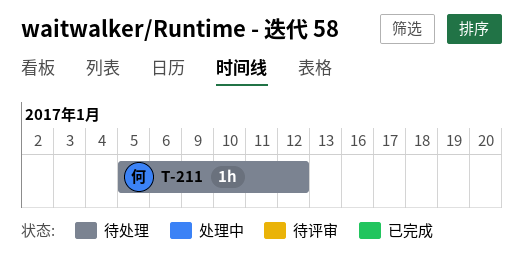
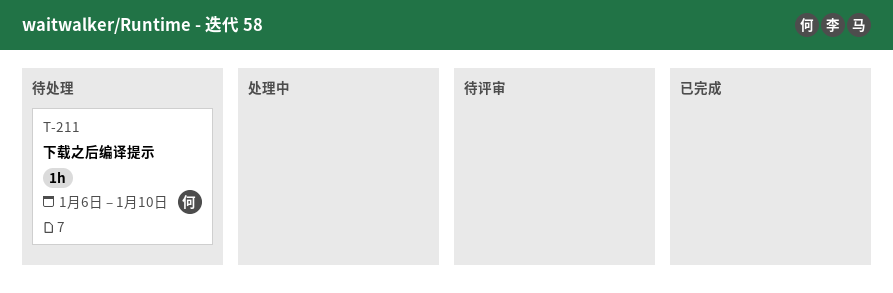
T-211, start: Jan 5 -> Jan 6
T-211, due: Jan 12 -> Jan 10

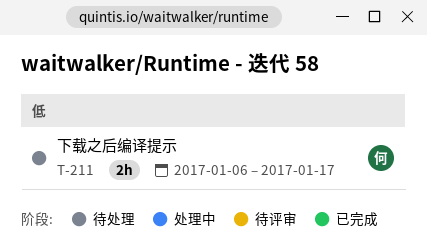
T-211, estimate: 1h -> 2h
T-211, due: Jan 10 -> Jan 17

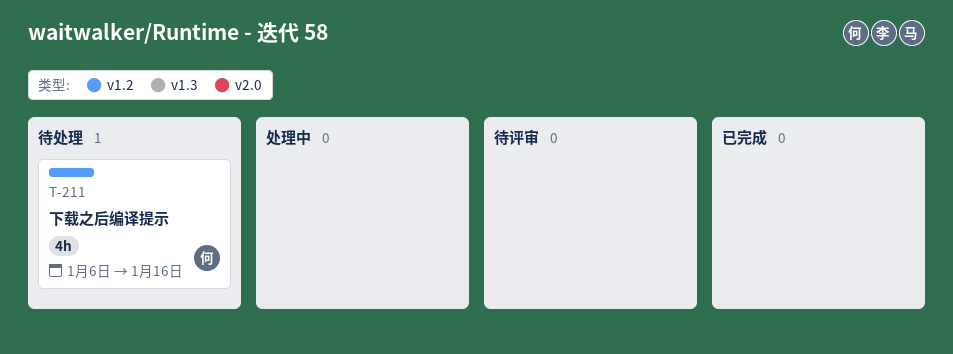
T-211, estimate: 2h -> 4h
T-211, due: Jan 17 -> Jan 16

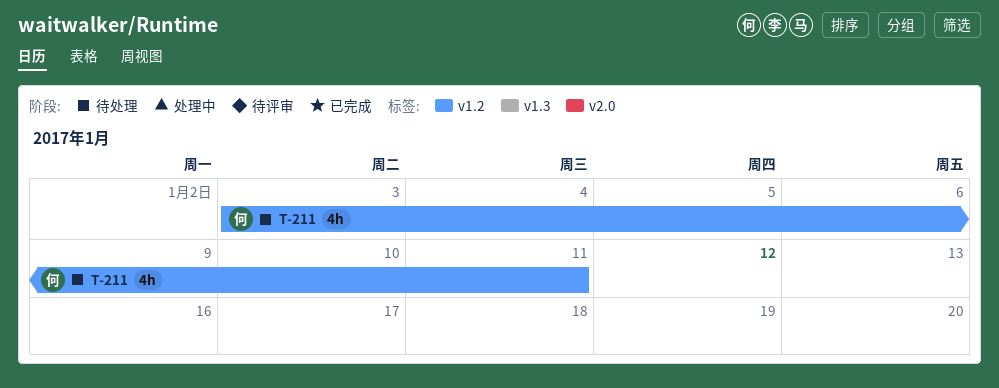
T-211, start: Jan 6 -> Jan 3
T-211, due: Jan 16 -> Jan 11

